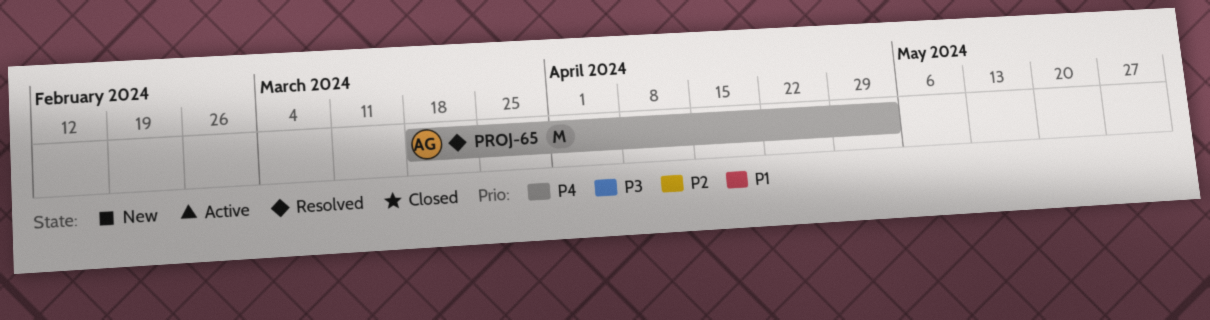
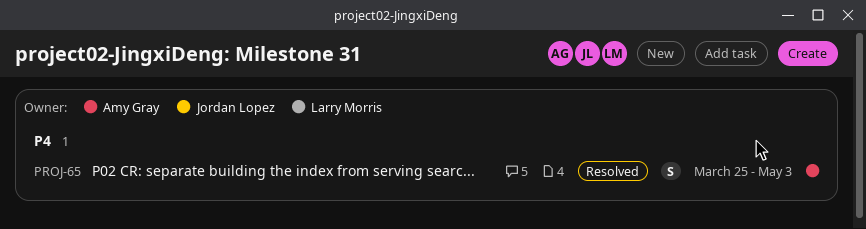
PROJ-65, estimate: M -> S
PROJ-65, start: Mar 18 -> Mar 25

